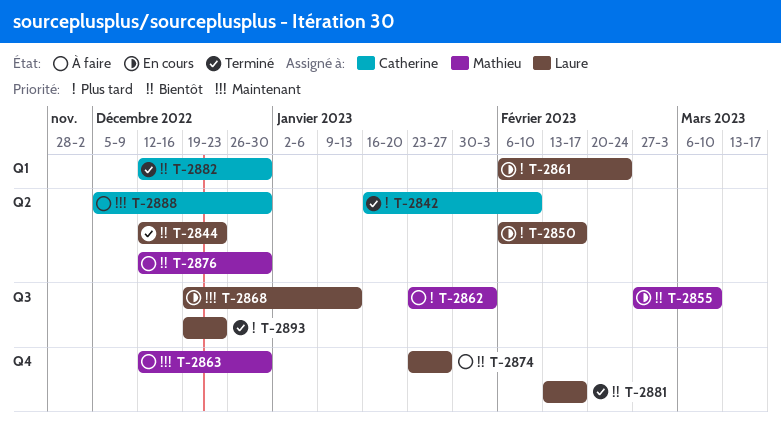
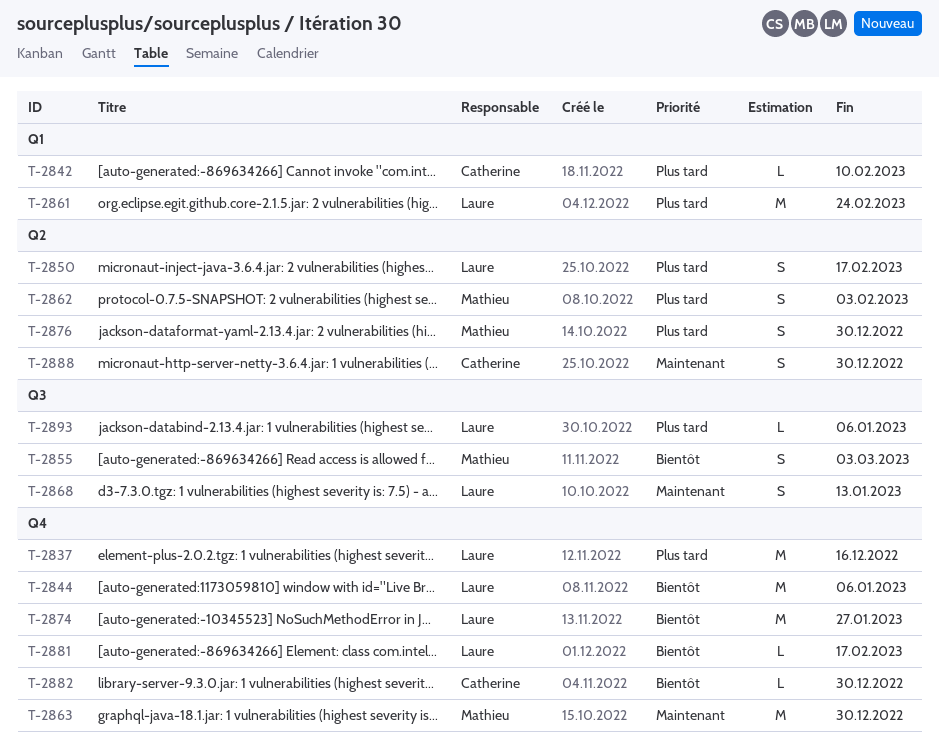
T-2837: none -> present
T-2842, label: Q2 -> Q1
T-2844, label: Q2 -> Q4
T-2844, due: Dec 23 -> Jan 6
T-2855, due: Mar 10 -> Mar 3
T-2862, label: Q3 -> Q2
T-2876, priority: Bientôt -> Plus tard
T-2882, label: Q1 -> Q4
T-2893, due: Dec 23 -> Jan 6

